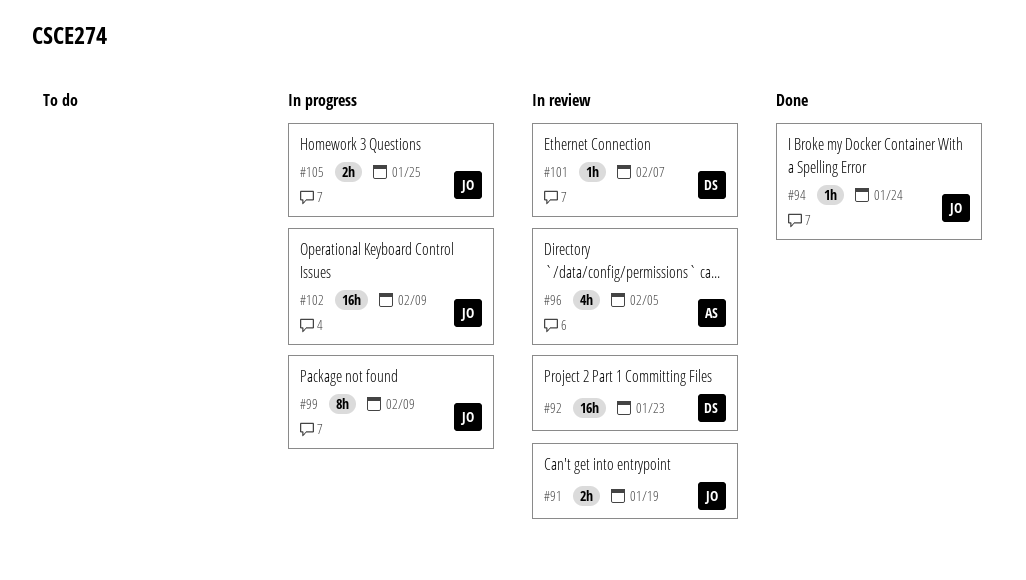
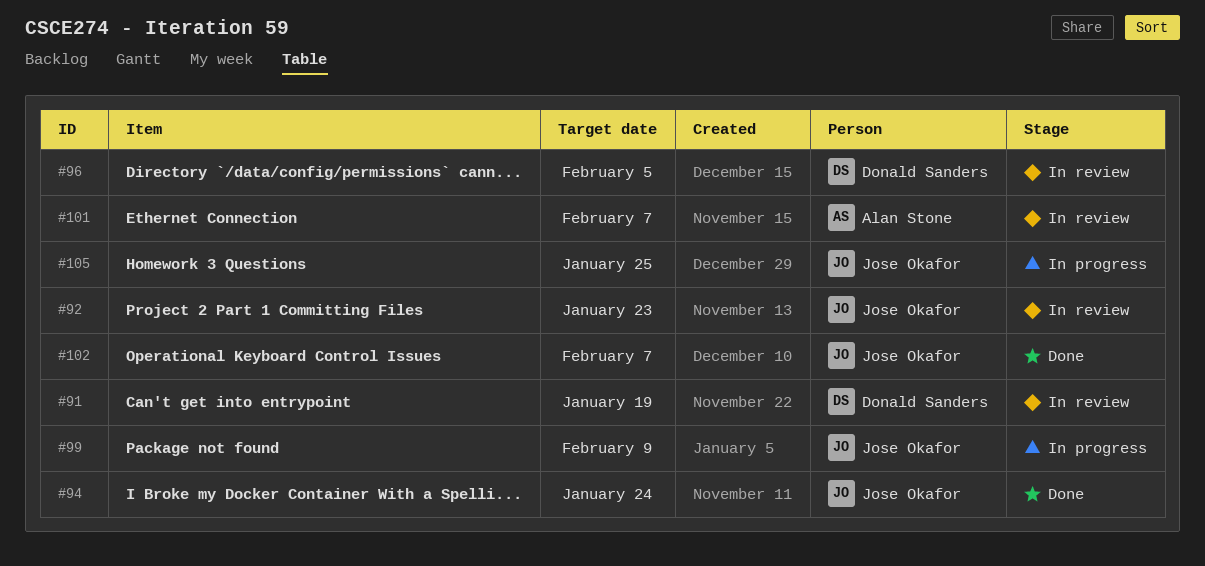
#91, owner: Jose Okafor -> Donald Sanders
#92, owner: Donald Sanders -> Jose Okafor
#96, owner: Alan Stone -> Donald Sanders
#101, owner: Donald Sanders -> Alan Stone
#102, status: In progress -> Done
#102, due: Feb 9 -> Feb 7

